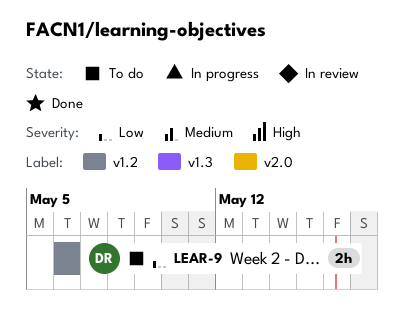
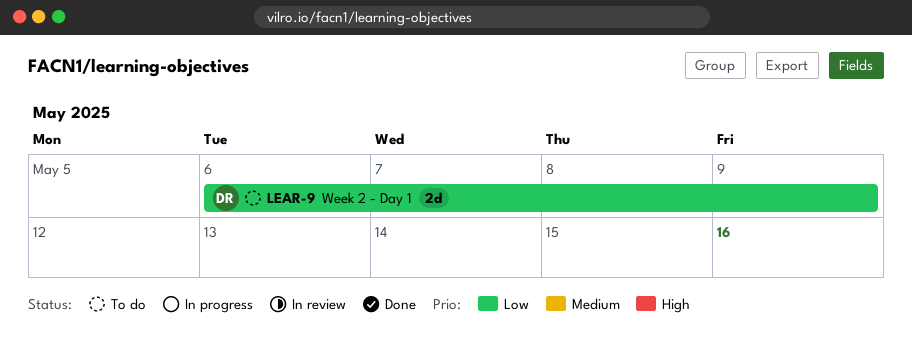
LEAR-9, estimate: 2h -> 2d
LEAR-9, due: May 6 -> May 9

